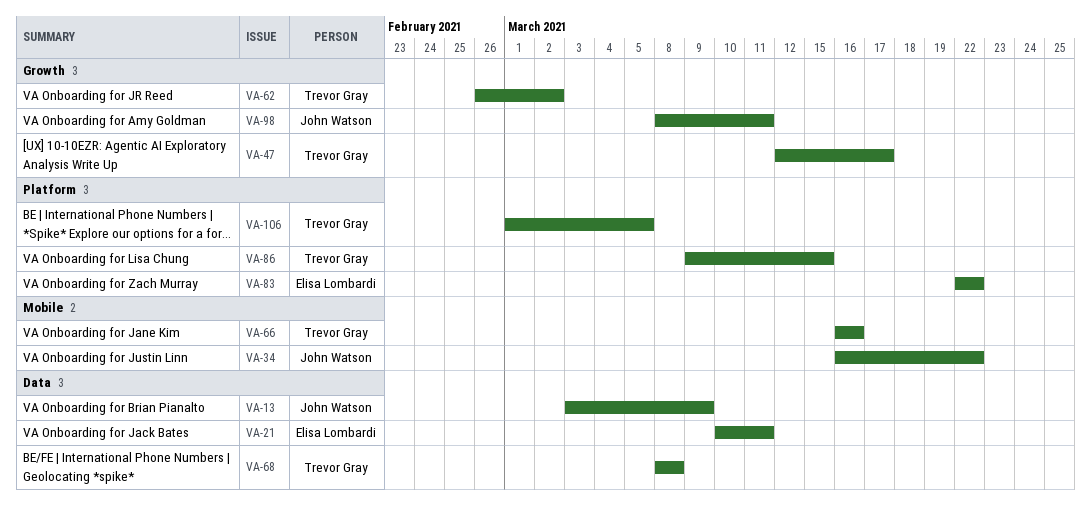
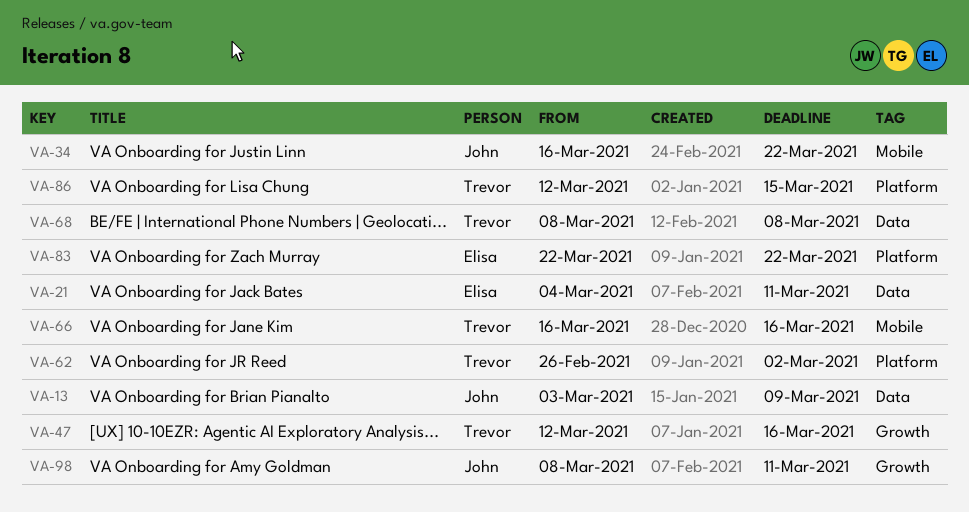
VA-21, start: Mar 10 -> Mar 4
VA-47, due: Mar 17 -> Mar 16
VA-62, label: Growth -> Platform
VA-86, start: Mar 9 -> Mar 12
VA-106: present -> none

